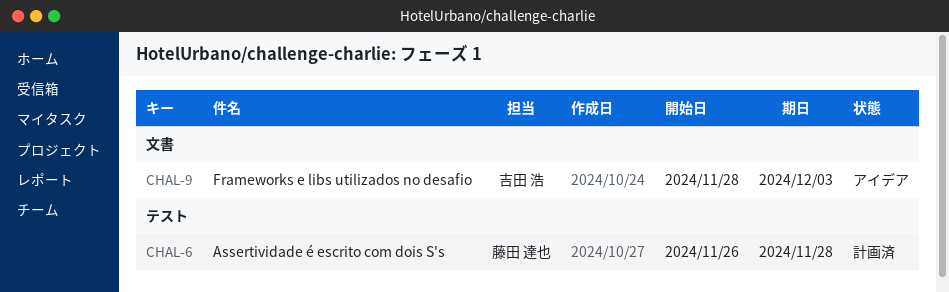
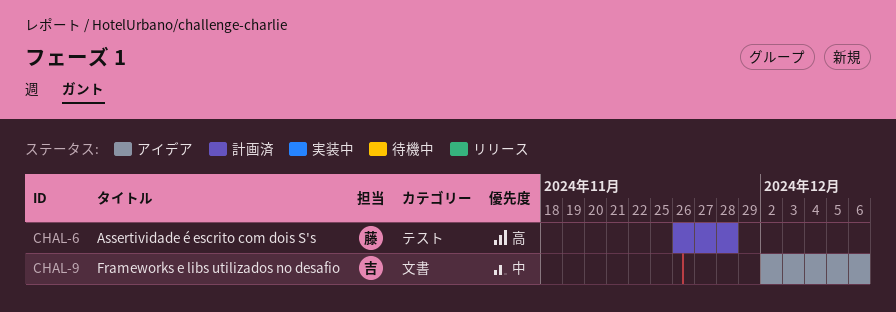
CHAL-9, start: Nov 28 -> Dec 2
CHAL-9, due: Dec 3 -> Dec 6

